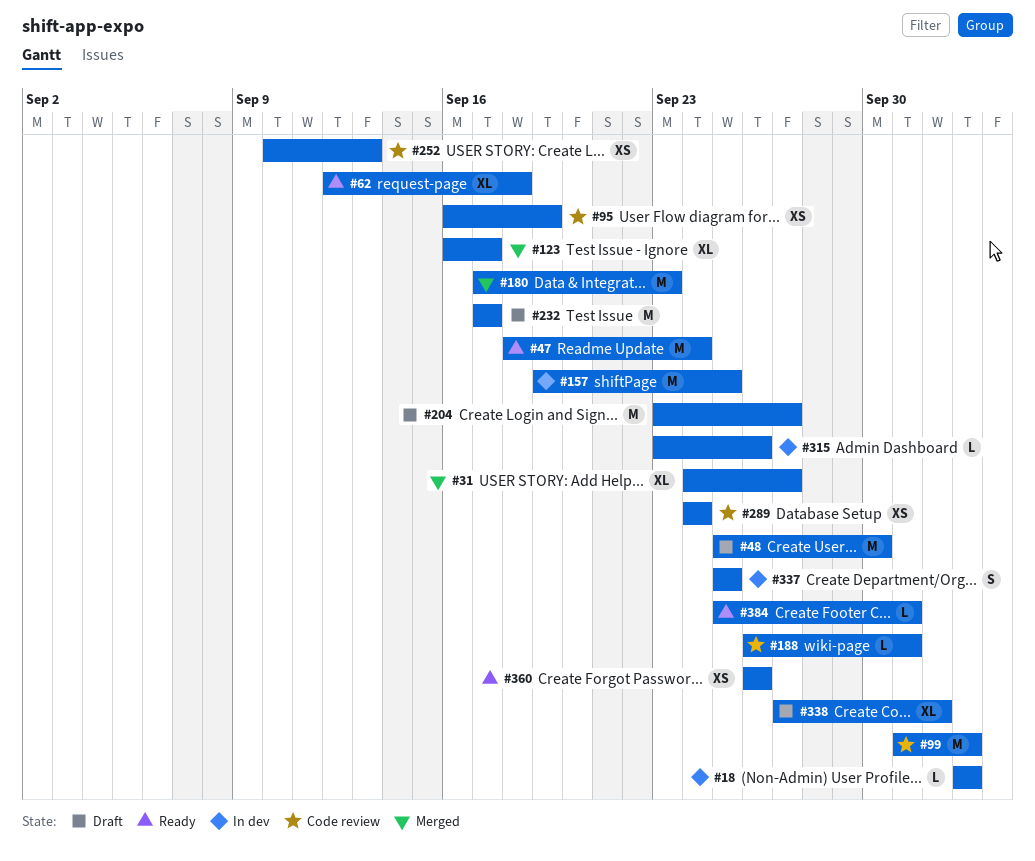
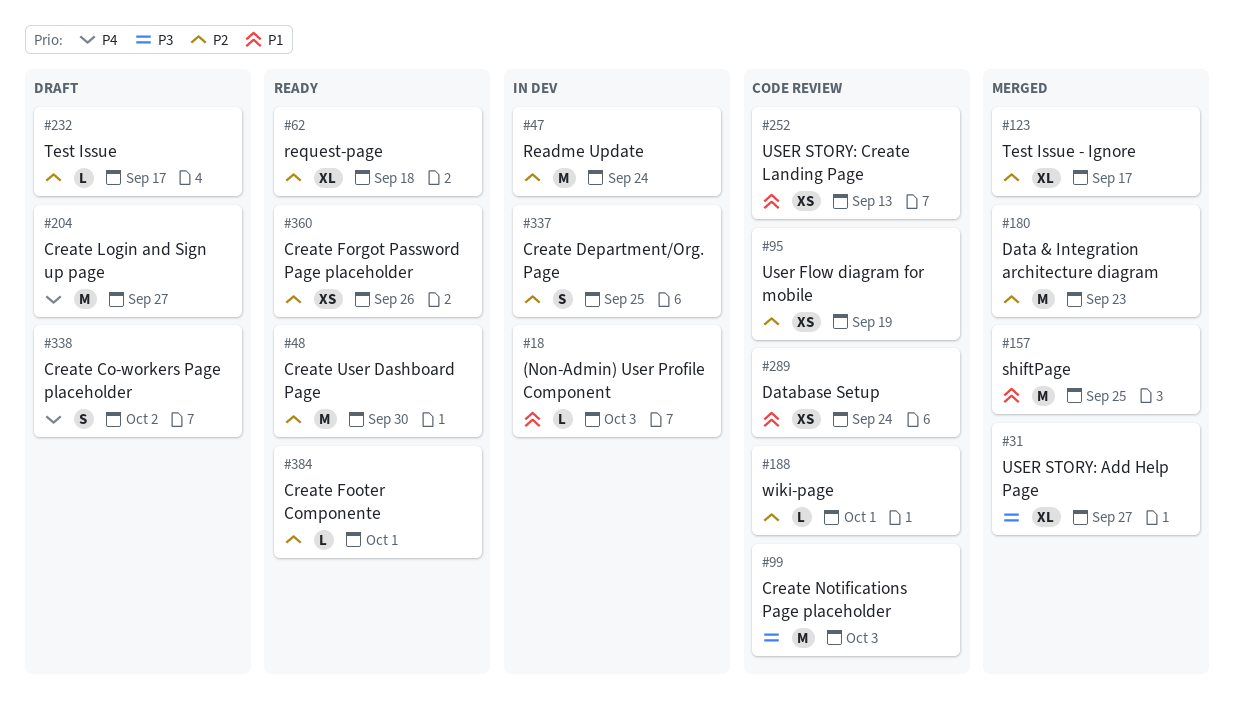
#47, status: Ready -> In dev
#48, status: Draft -> Ready
#157, status: In dev -> Merged
#232, estimate: M -> L
#315: present -> none
#338, estimate: XL -> S

